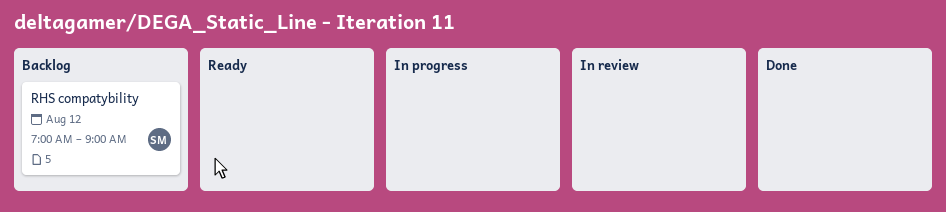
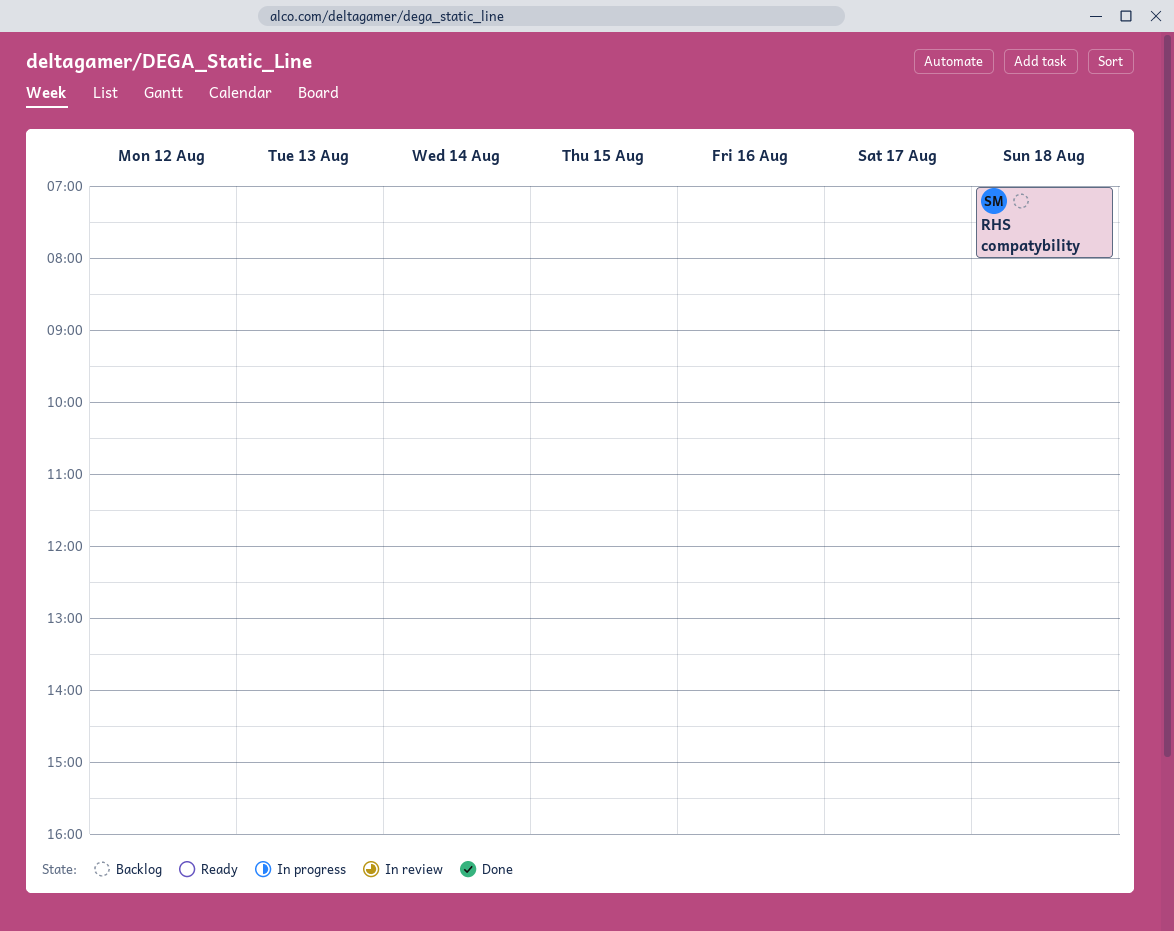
RHS compatybility, day: Aug 12 -> Aug 18
RHS compatybility, ends: 09:00 -> 08:00

